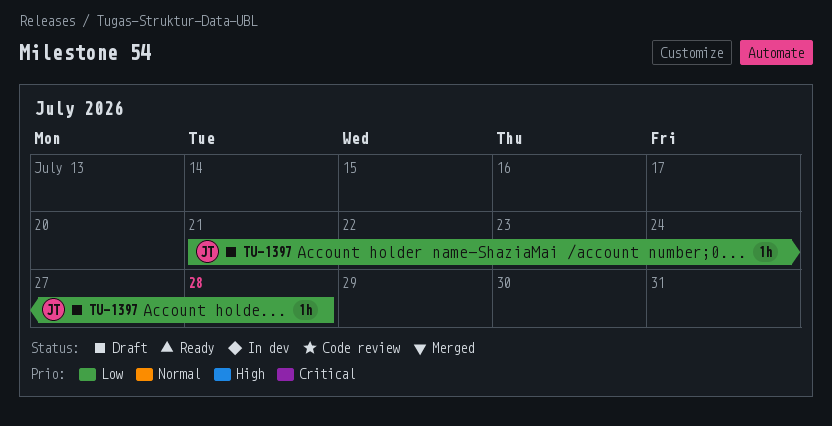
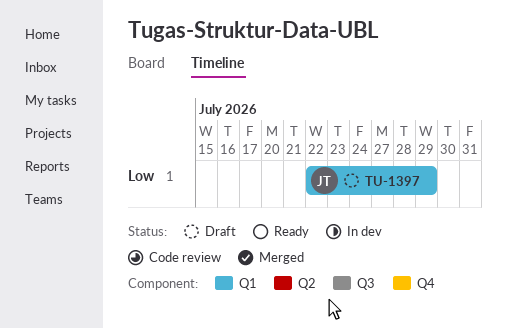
TU-1397, start: Jul 21 -> Jul 22
TU-1397, due: Jul 28 -> Jul 29

